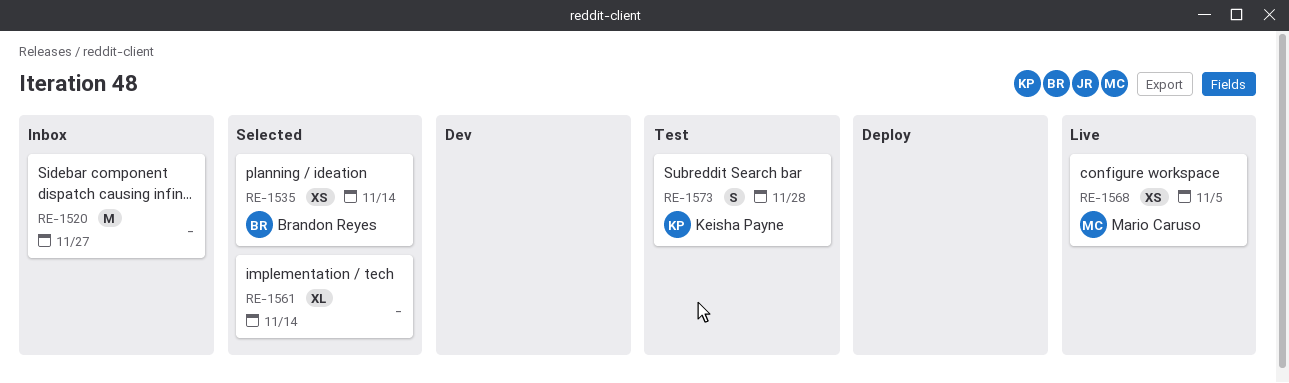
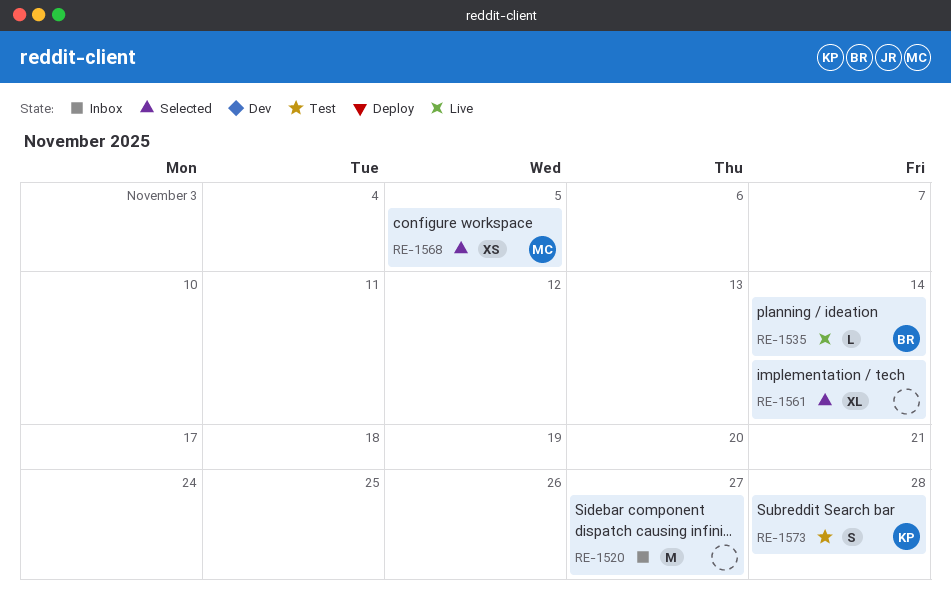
RE-1535, status: Selected -> Live
RE-1535, estimate: XS -> L
RE-1568, status: Live -> Selected

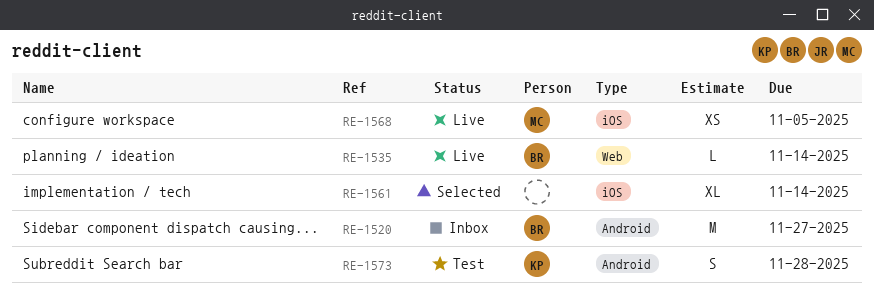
RE-1520, owner: none -> BR
RE-1568, status: Selected -> Live

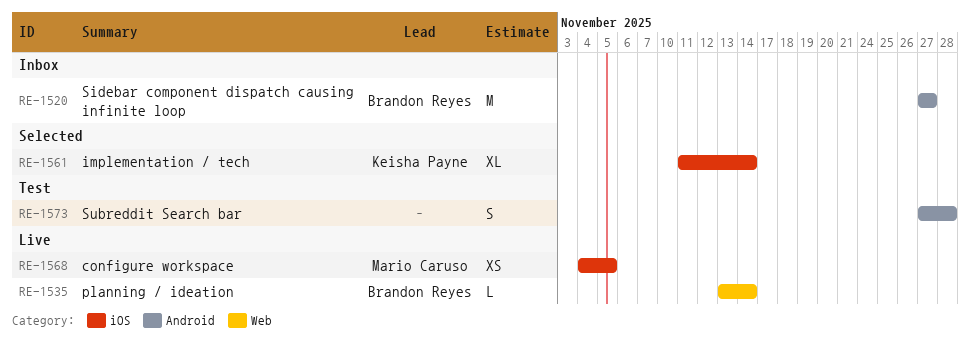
RE-1561, owner: none -> Keisha Payne
RE-1573, owner: Keisha Payne -> none

